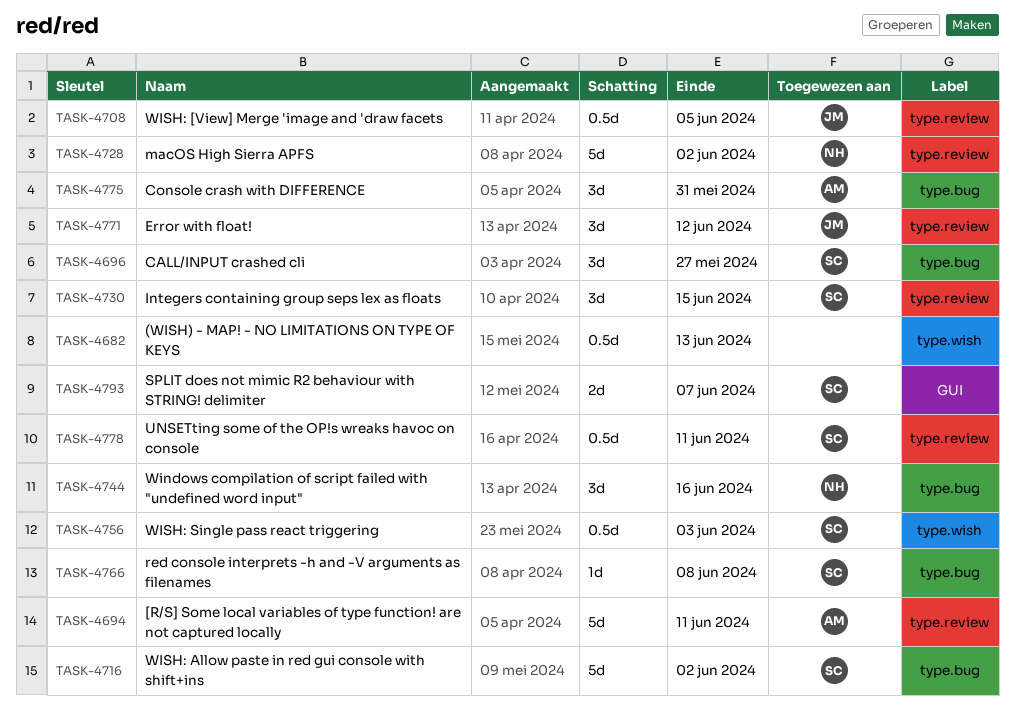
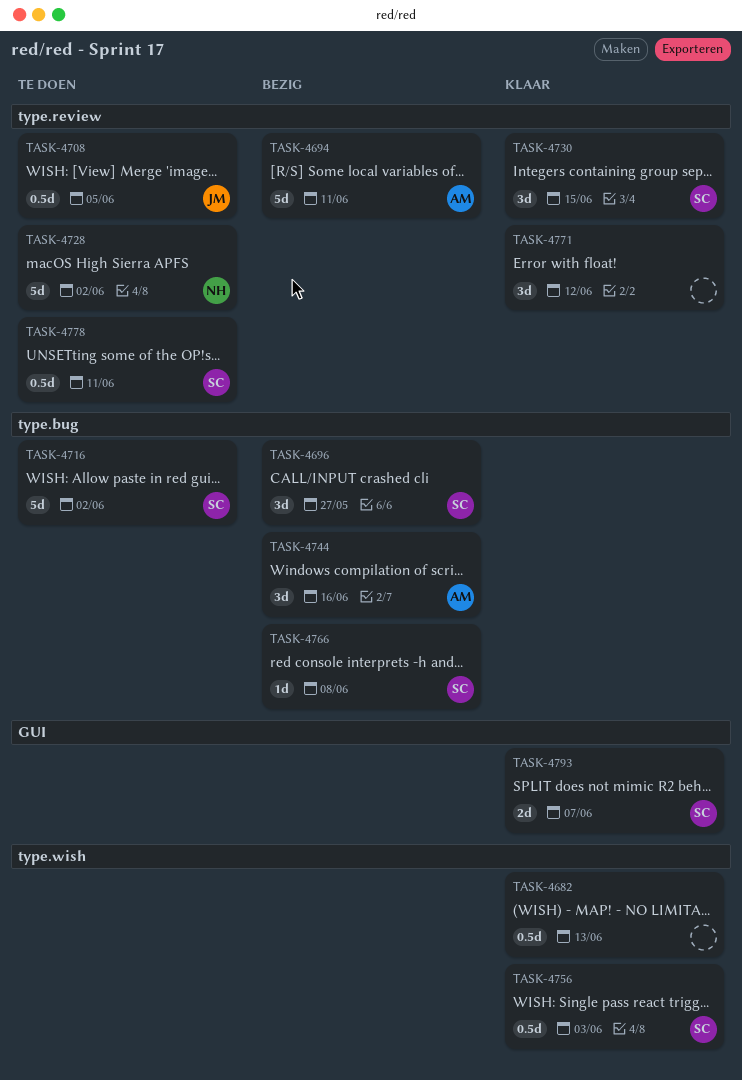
TASK-4744, owner: NH -> AM
TASK-4771, owner: JM -> none
TASK-4775: present -> none

